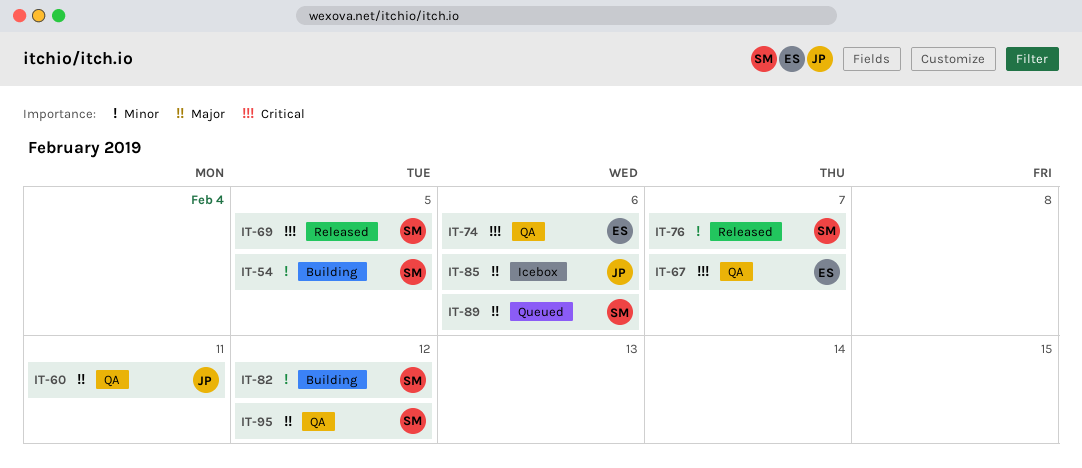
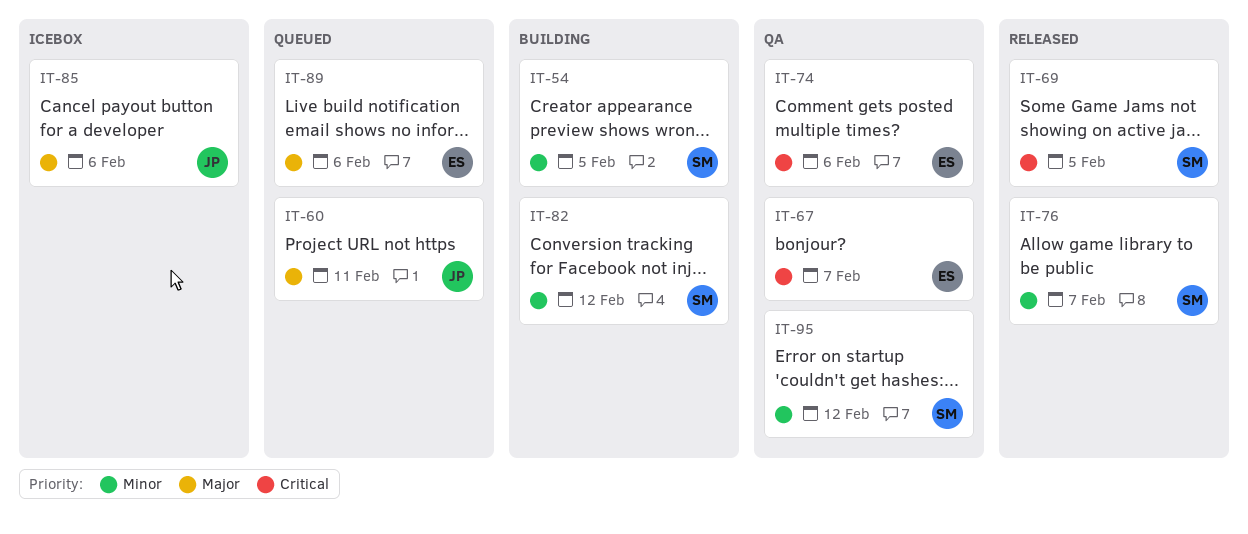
IT-60, status: QA -> Queued
IT-89, owner: SM -> ES
IT-95, priority: Major -> Minor

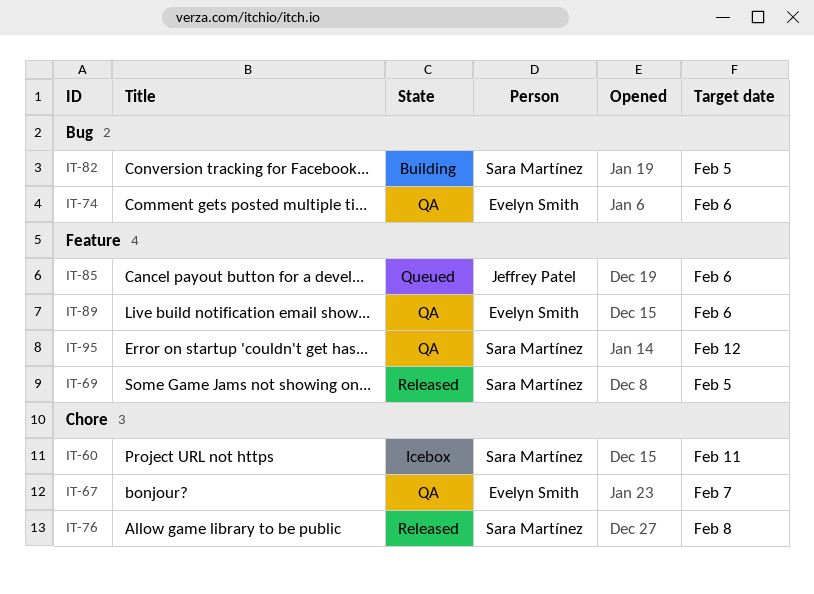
IT-54: present -> none
IT-60, status: Queued -> Icebox
IT-60, owner: Jeffrey Patel -> Sara Martínez
IT-76, due: Feb 7 -> Feb 8
IT-82, due: Feb 12 -> Feb 5
IT-85, status: Icebox -> Queued
IT-89, status: Queued -> QA

